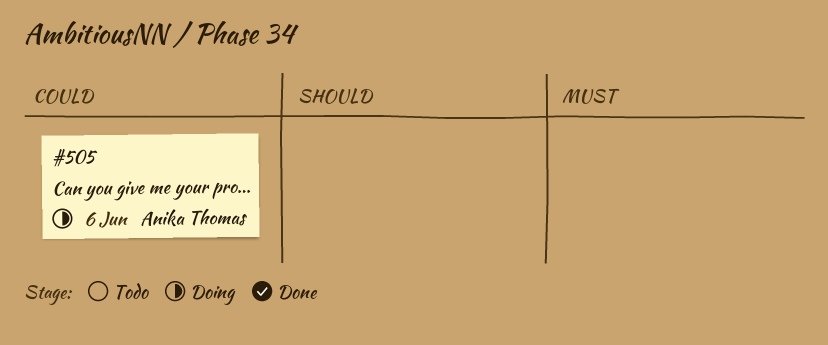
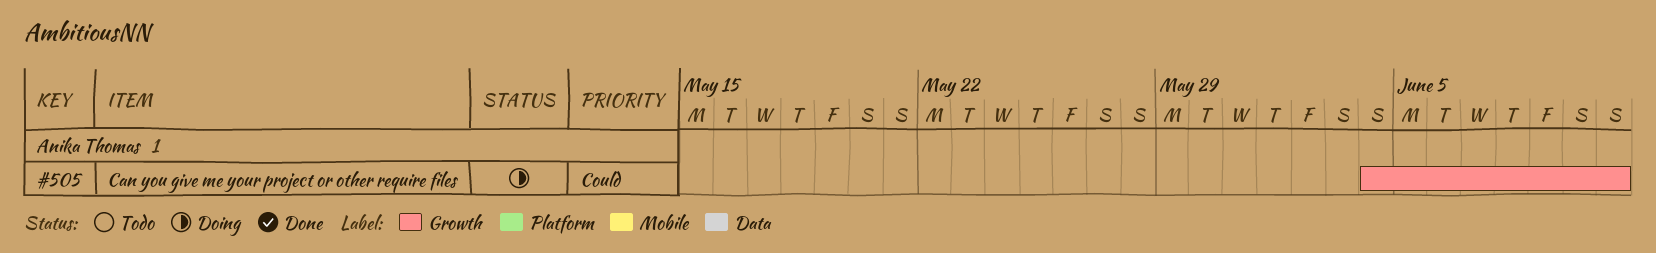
#505, due: Jun 6 -> Jun 11

